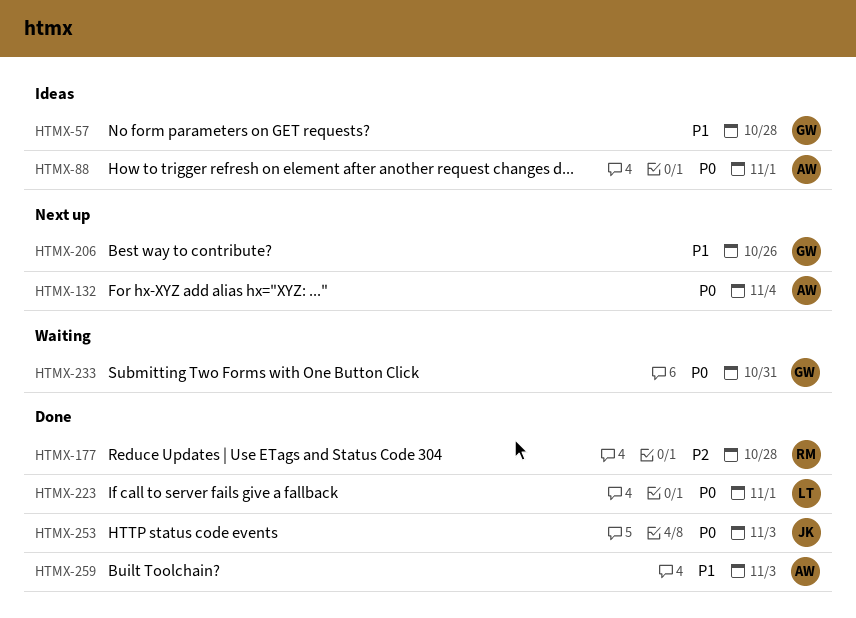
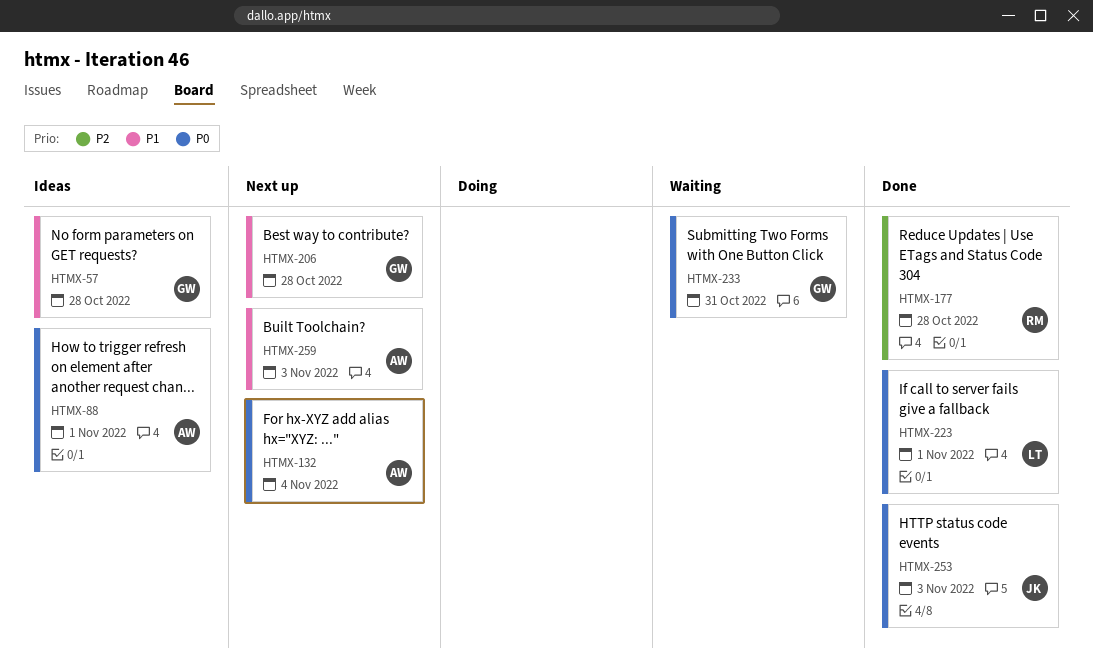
HTMX-206, due: Oct 26 -> Oct 28
HTMX-259, status: Done -> Next up

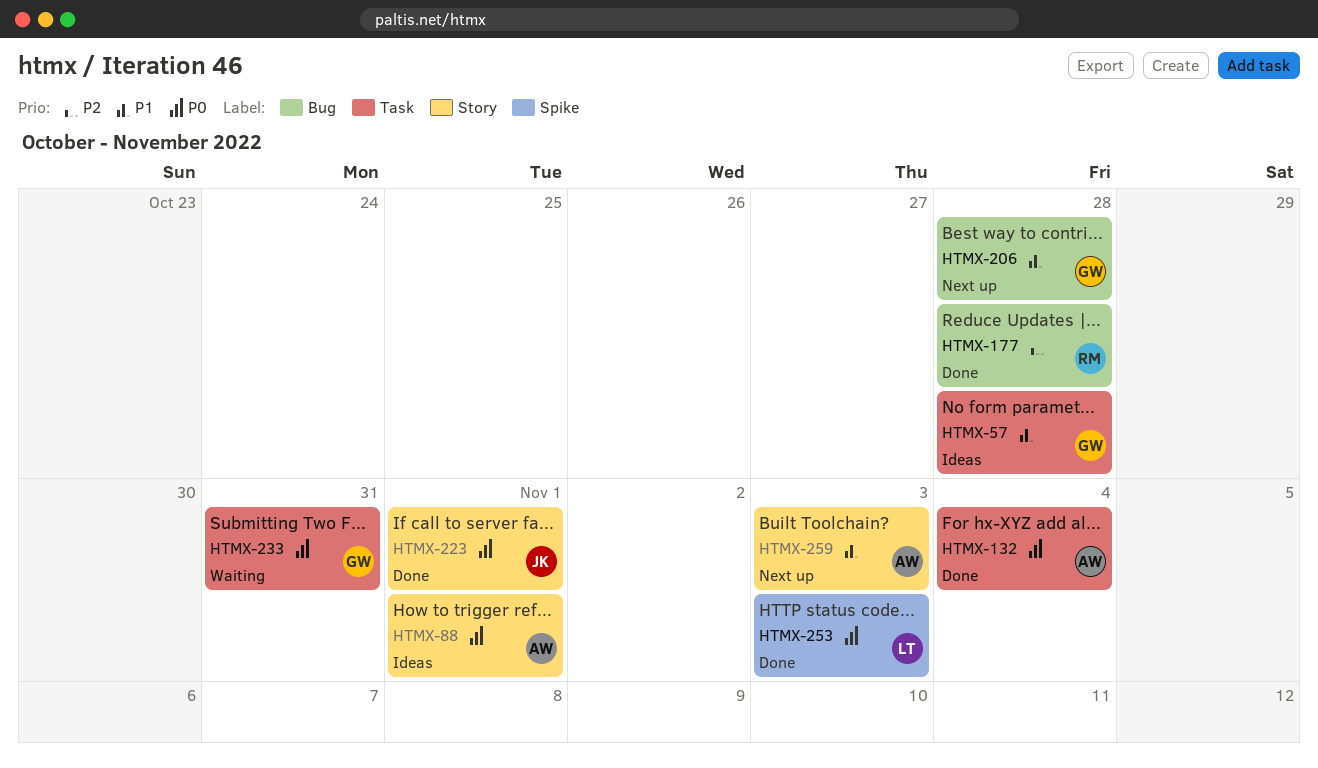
HTMX-132, status: Next up -> Done
HTMX-223, owner: LT -> JK
HTMX-253, owner: JK -> LT

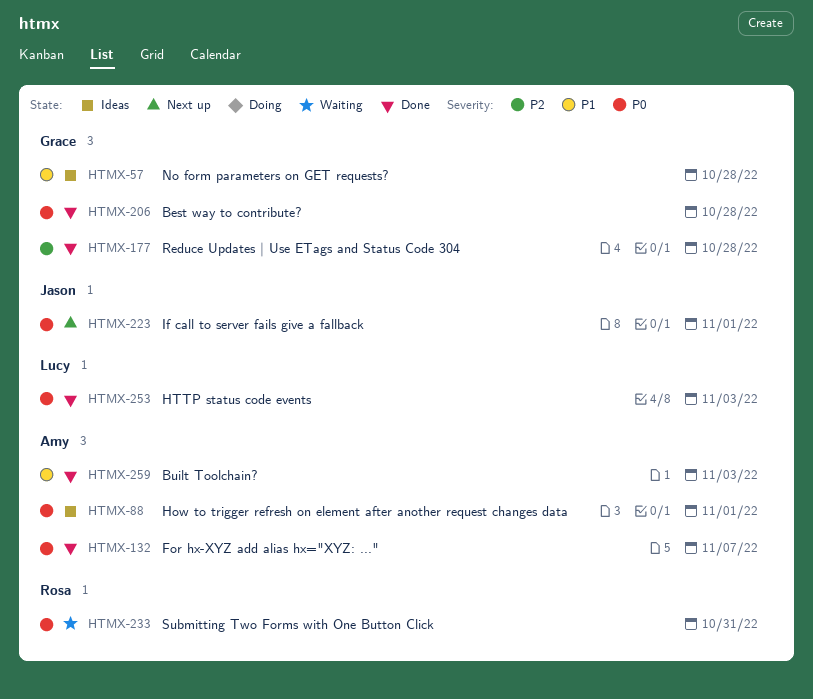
HTMX-132, due: Nov 4 -> Nov 7
HTMX-177, owner: Rosa -> Grace
HTMX-206, status: Next up -> Done
HTMX-206, priority: P1 -> P0
HTMX-223, status: Done -> Next up
HTMX-233, owner: Grace -> Rosa
HTMX-259, status: Next up -> Done

